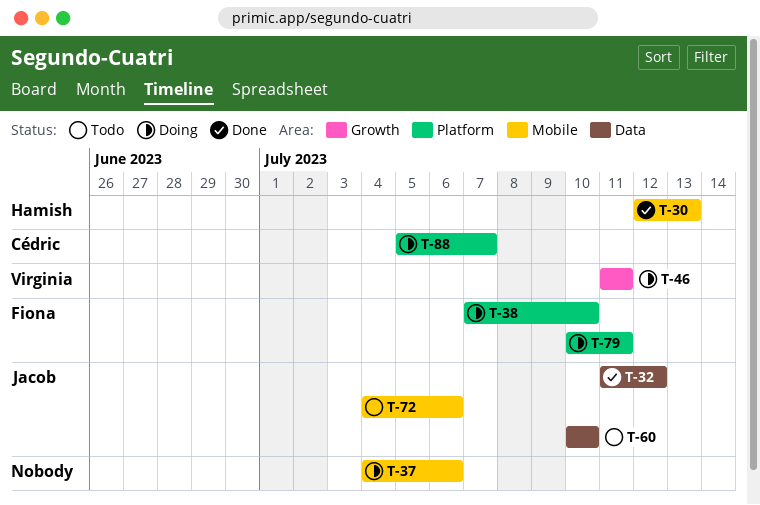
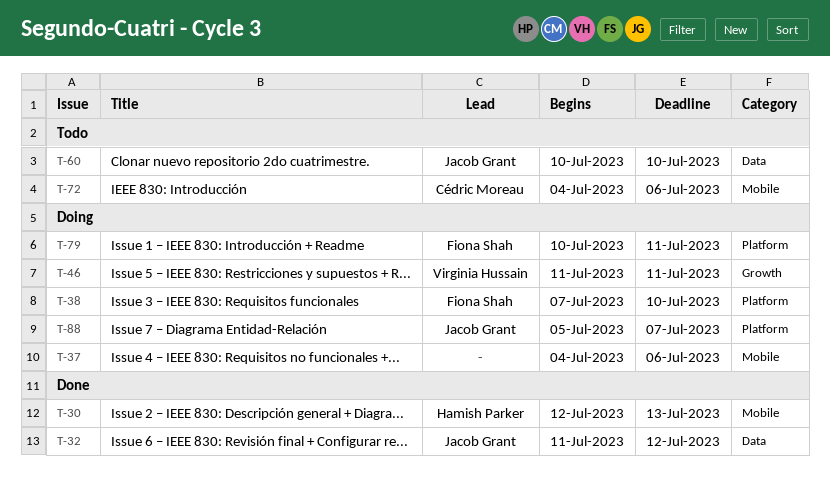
T-72, owner: Jacob Grant -> Cédric Moreau
T-88, owner: Cédric Moreau -> Jacob Grant

